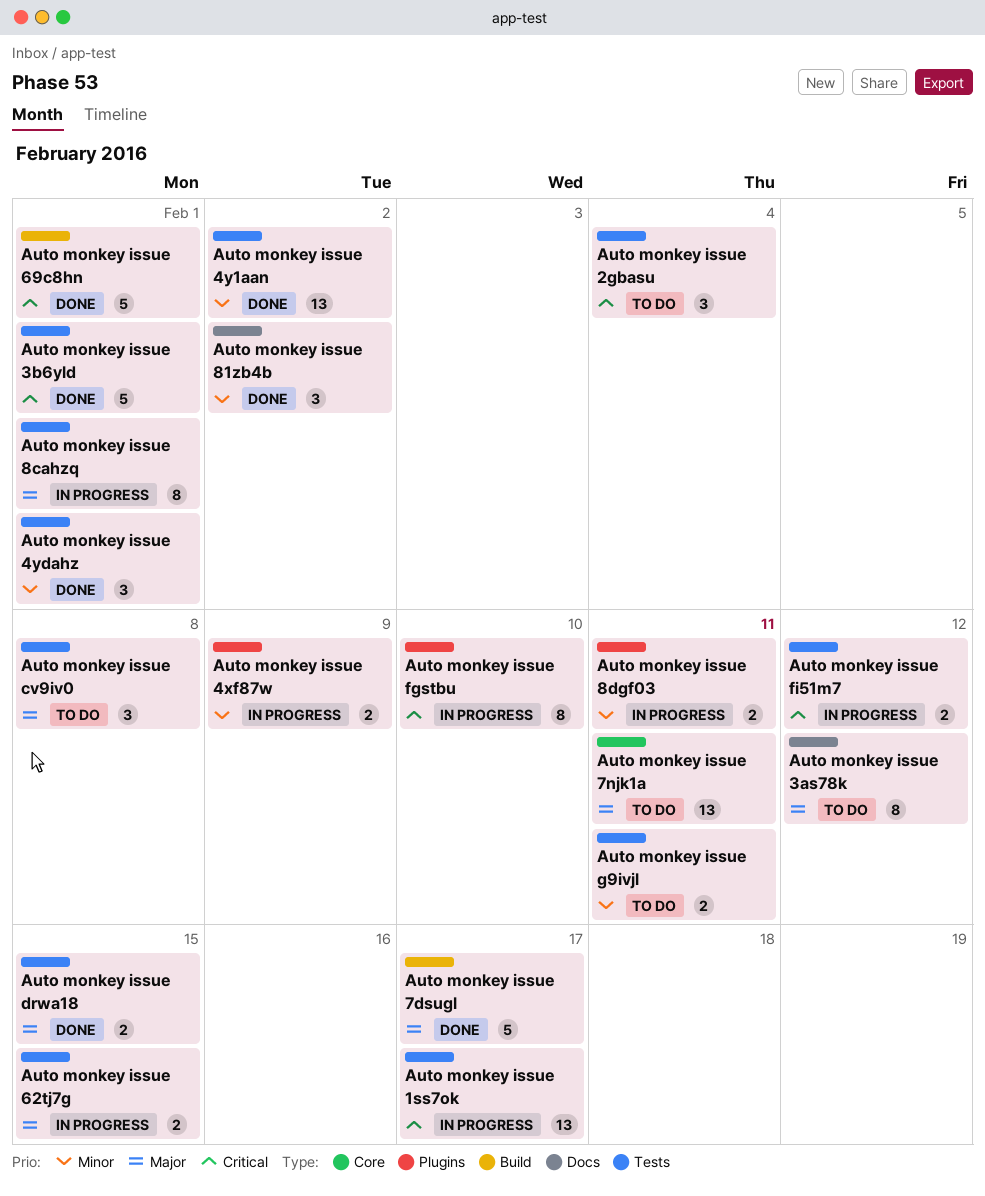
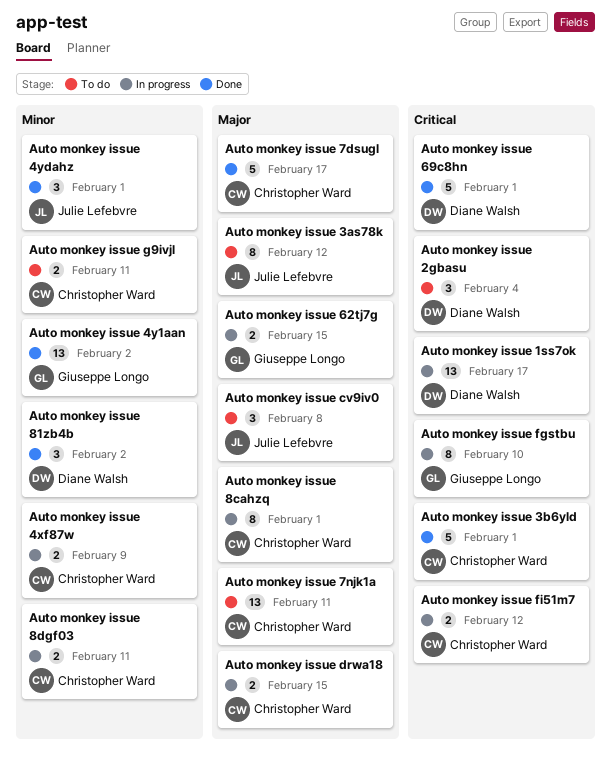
Auto monkey issue drwa18, status: Done -> In progress

